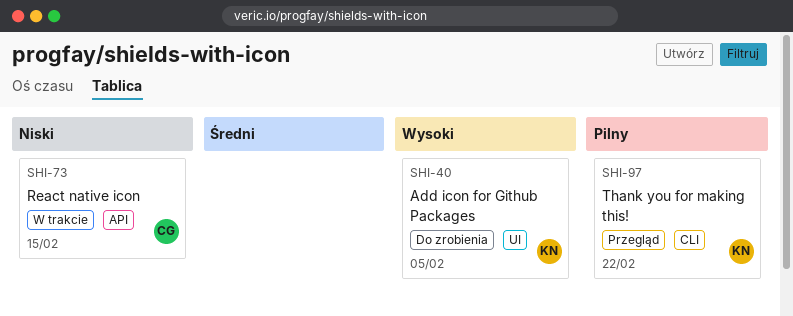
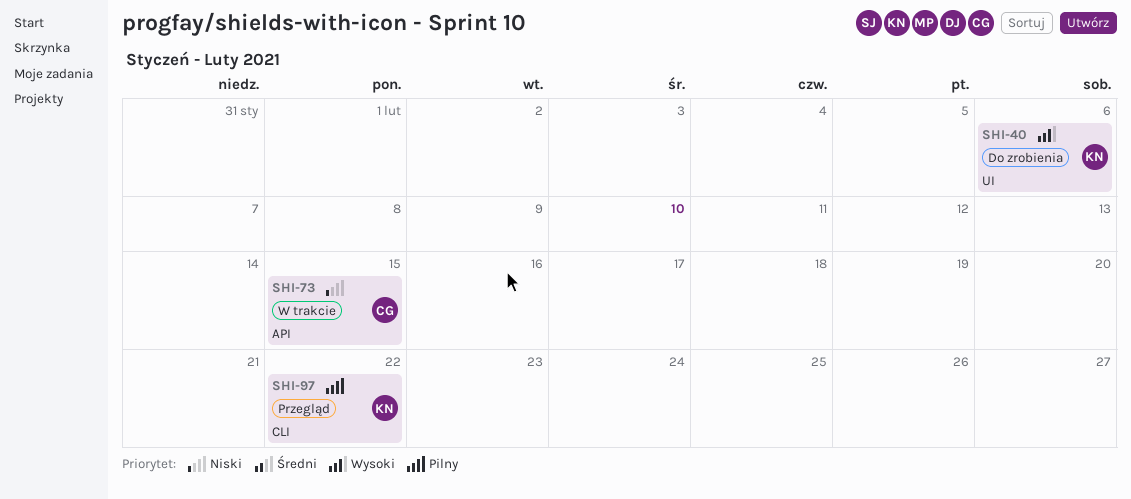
SHI-40, due: Feb 5 -> Feb 6

